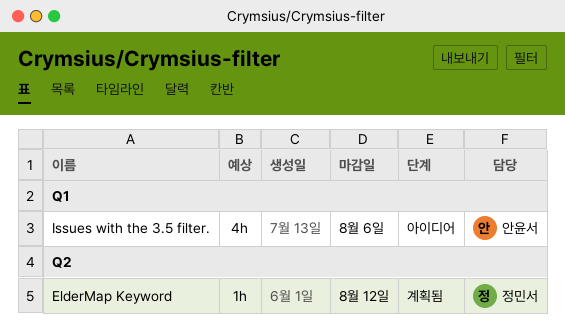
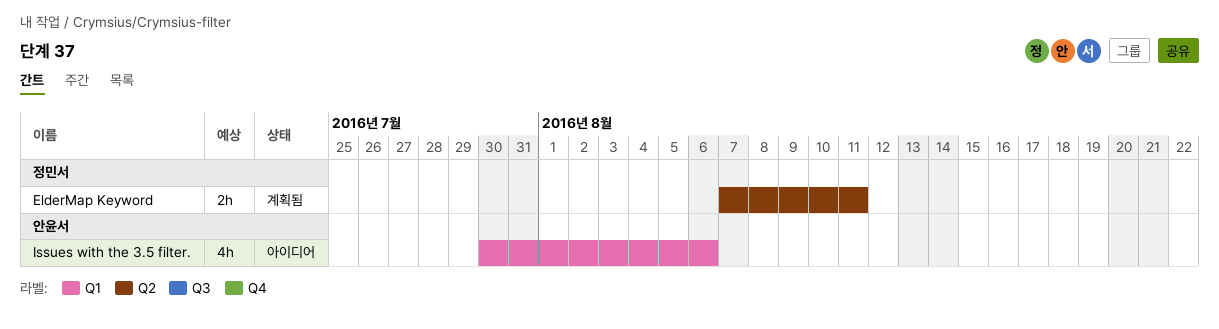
ElderMap Keyword, estimate: 1h -> 2h
ElderMap Keyword, due: Aug 12 -> Aug 11

